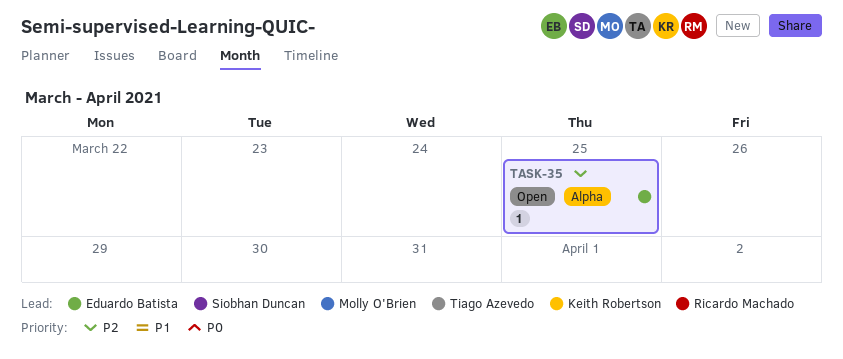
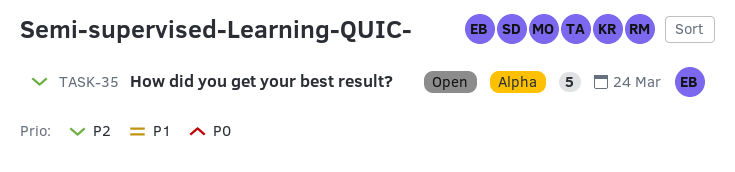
TASK-35, estimate: 1 -> 5
TASK-35, due: Mar 25 -> Mar 24

